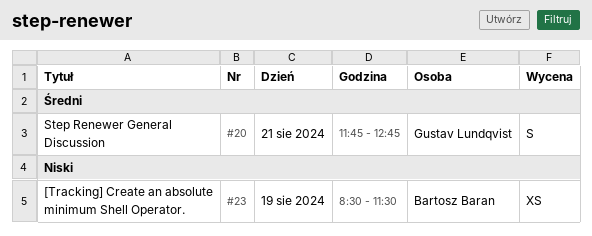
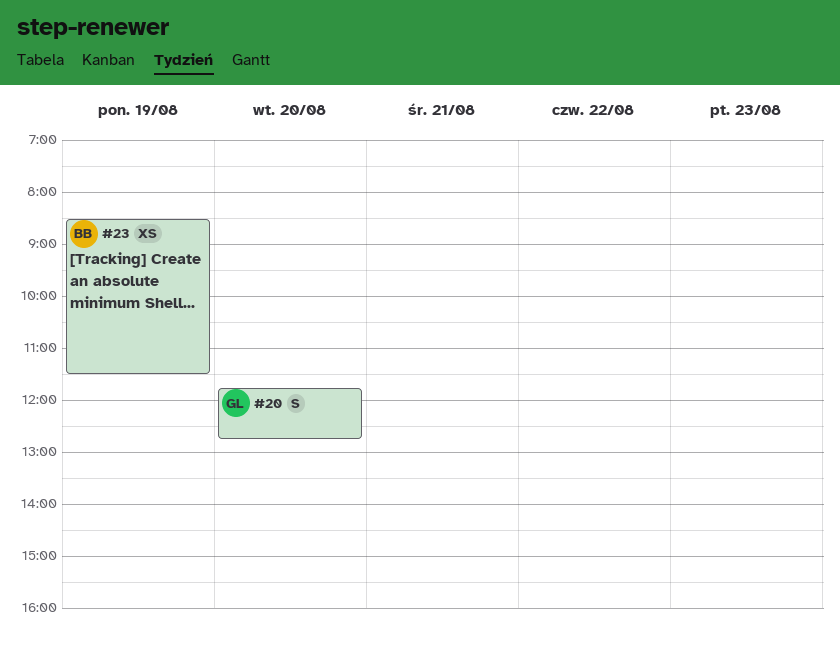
#20, day: Aug 21 -> Aug 20

